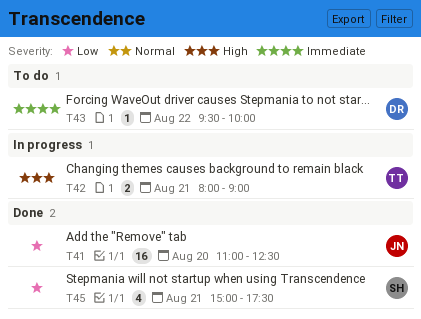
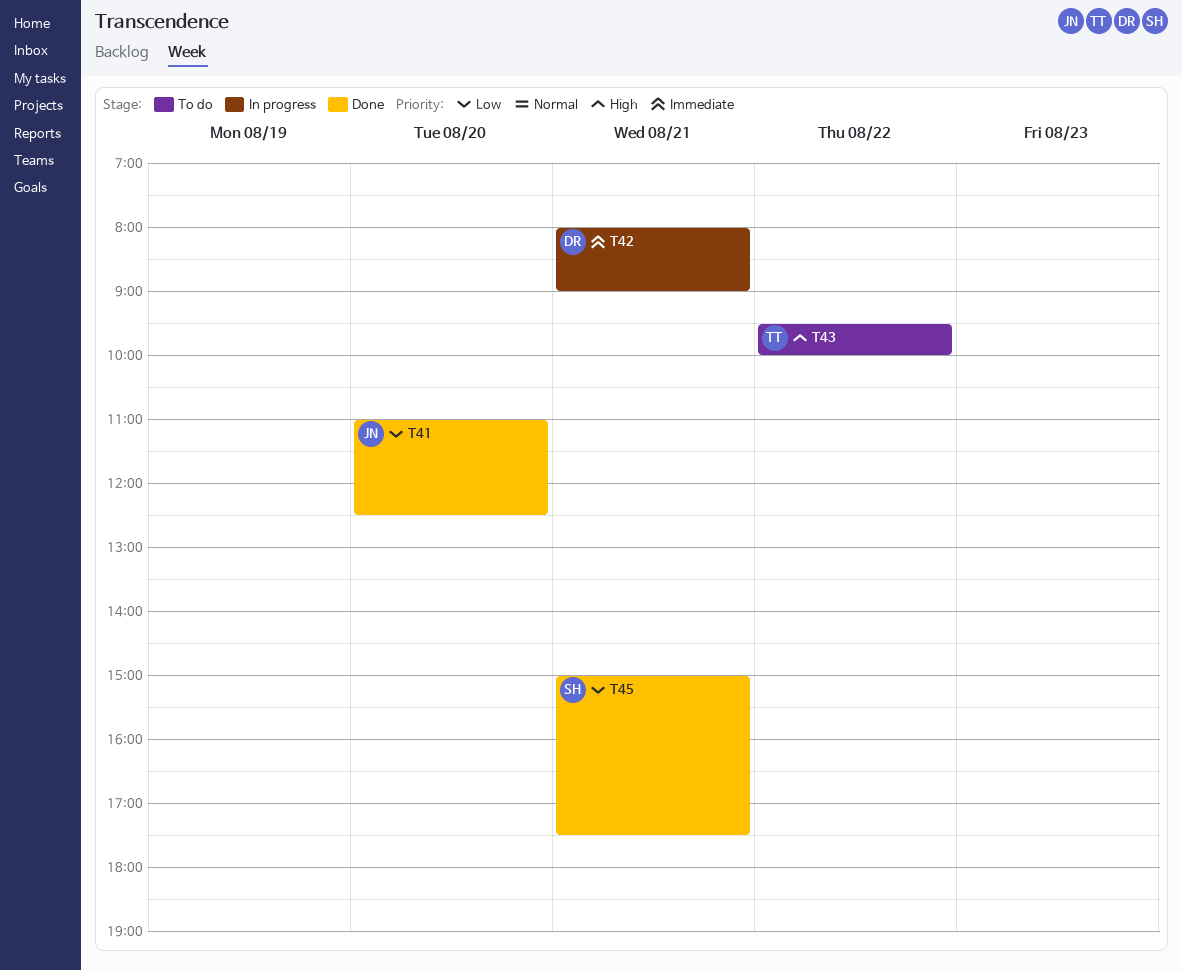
T42, owner: TT -> DR
T42, priority: High -> Immediate
T43, owner: DR -> TT
T43, priority: Immediate -> High

